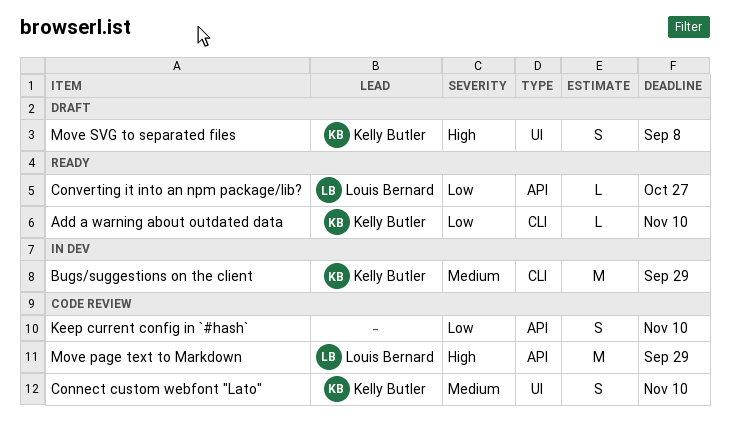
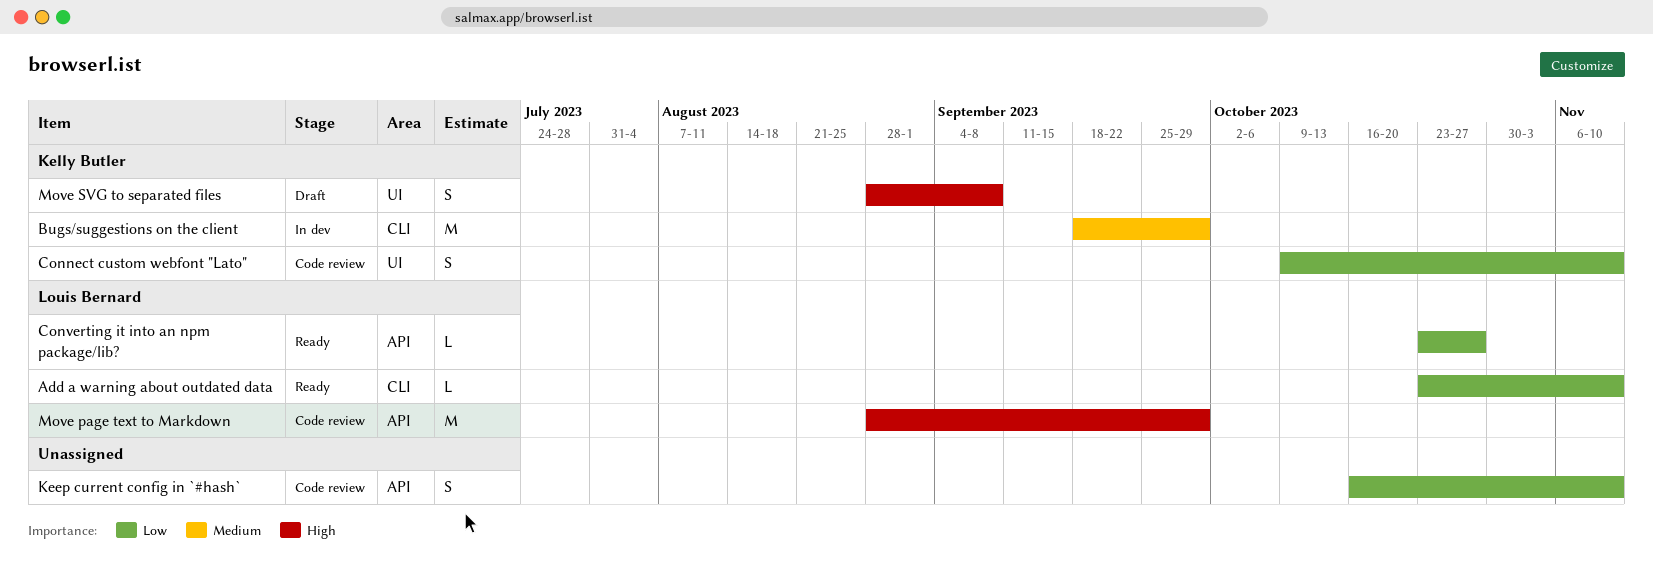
Add a warning about outdated data, owner: Kelly Butler -> Louis Bernard
Connect custom webfont "Lato", priority: Medium -> Low

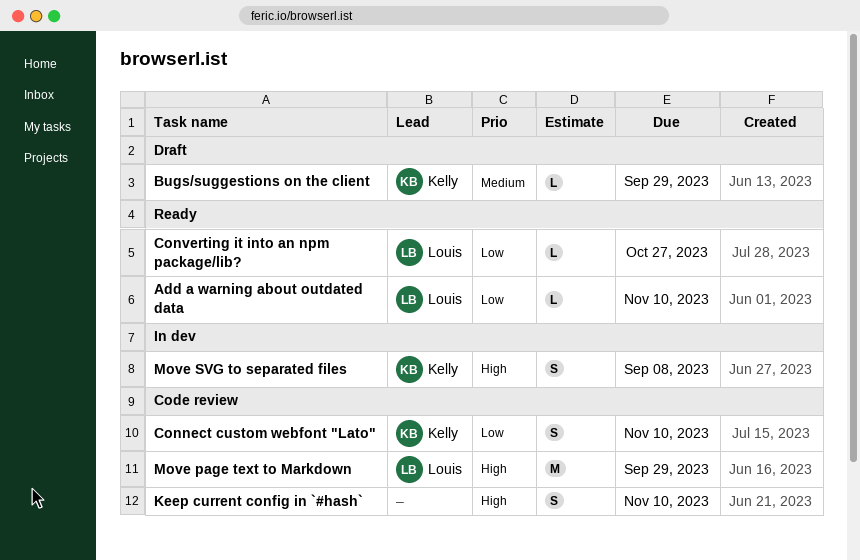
Bugs/suggestions on the client, status: In dev -> Draft
Bugs/suggestions on the client, estimate: M -> L
Keep current config in `#hash`, priority: Low -> High
Move SVG to separated files, status: Draft -> In dev

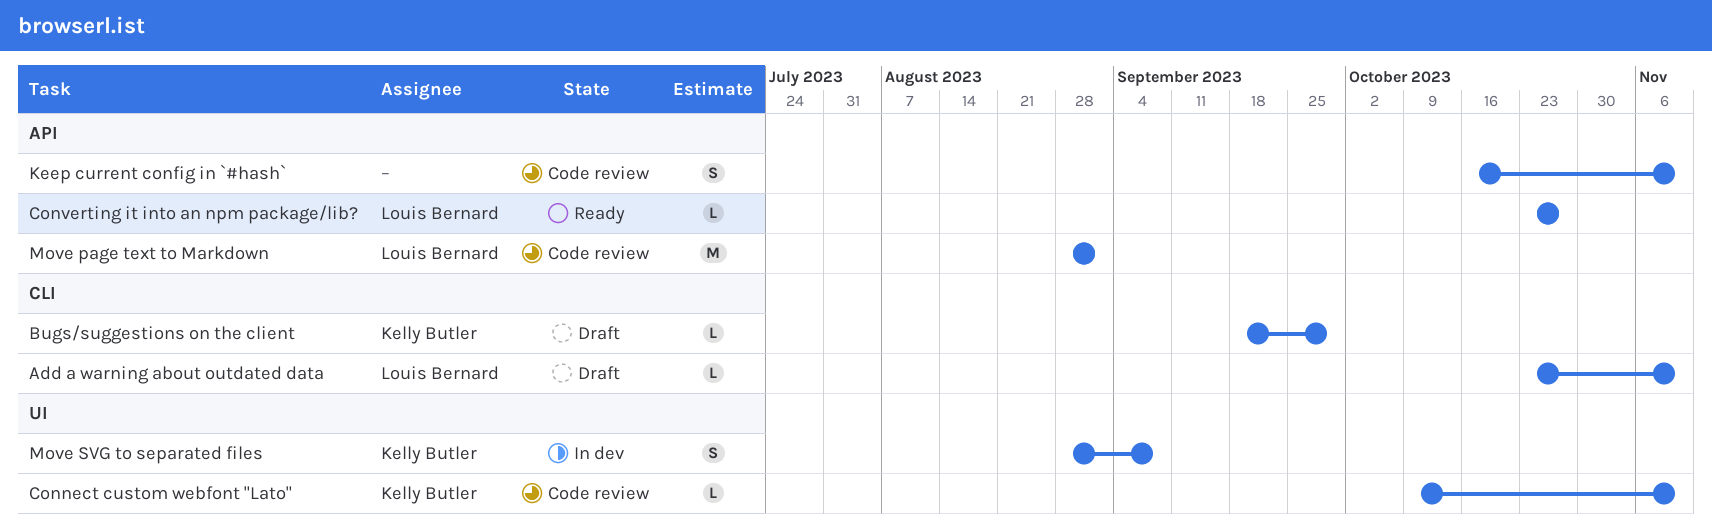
Add a warning about outdated data, status: Ready -> Draft
Connect custom webfont "Lato", estimate: S -> L
Move page text to Markdown, due: Sep 29 -> Sep 1

